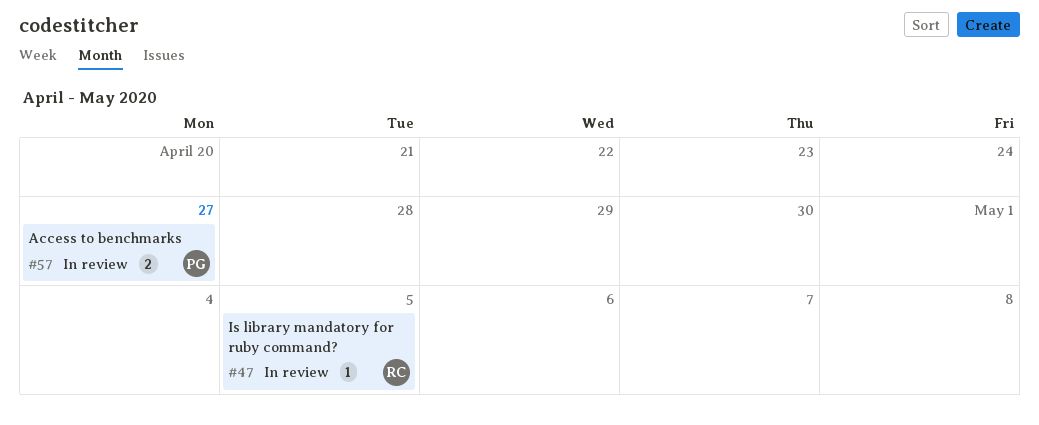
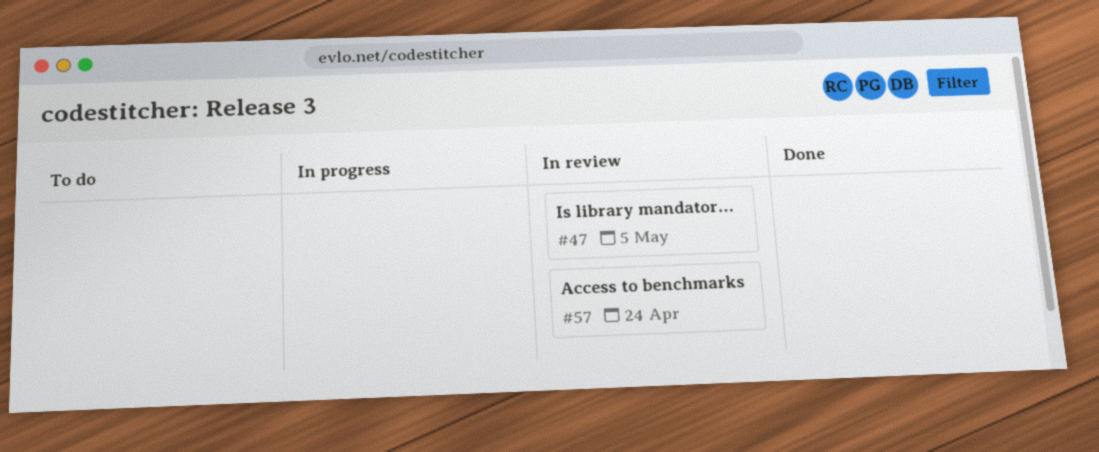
#57, due: Apr 27 -> Apr 24

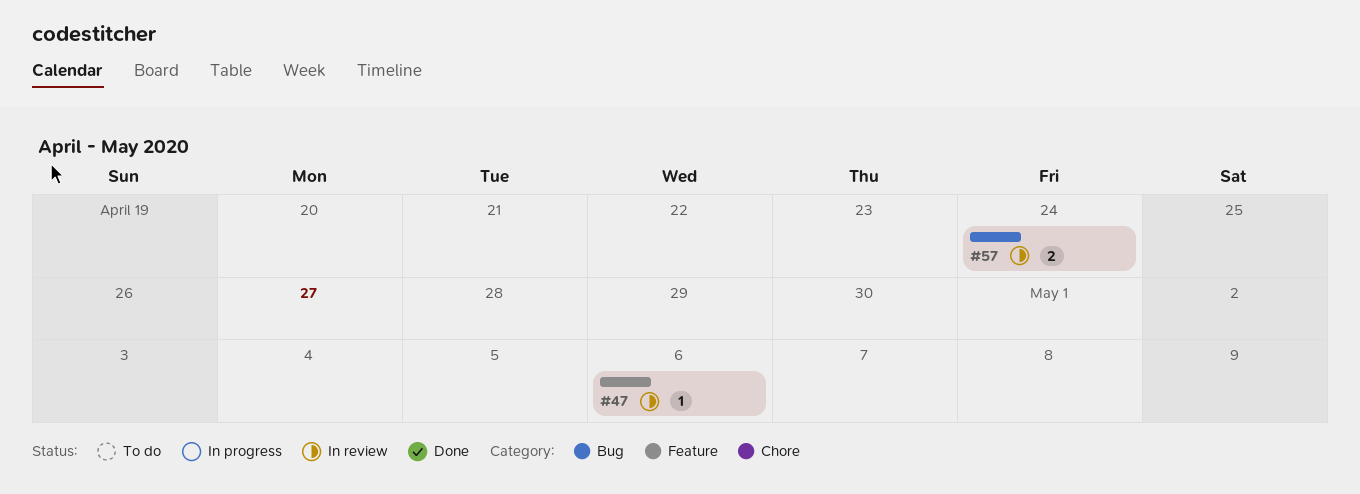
#47, due: May 5 -> May 6

